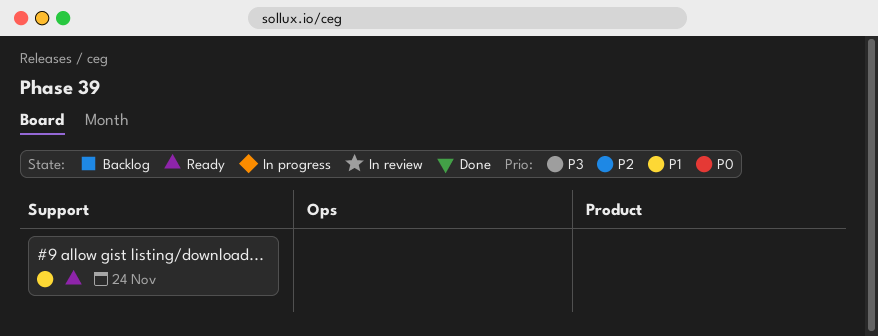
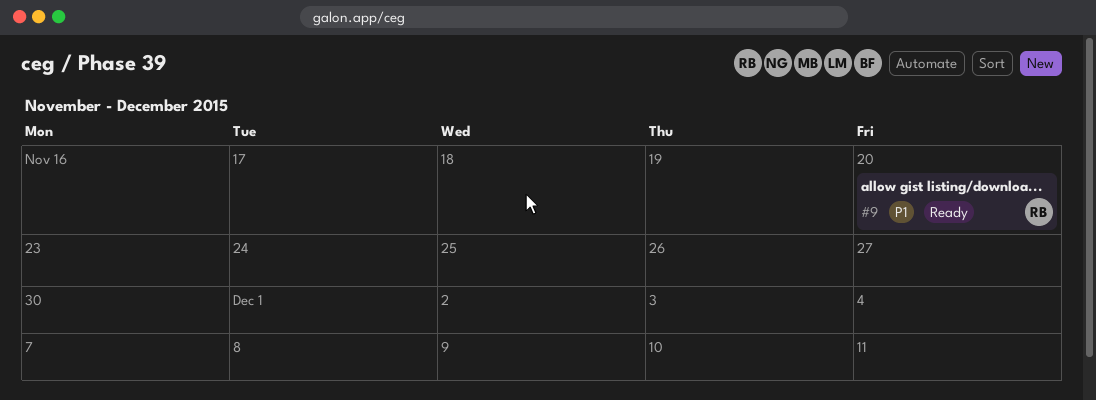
#9, due: Nov 24 -> Nov 20

